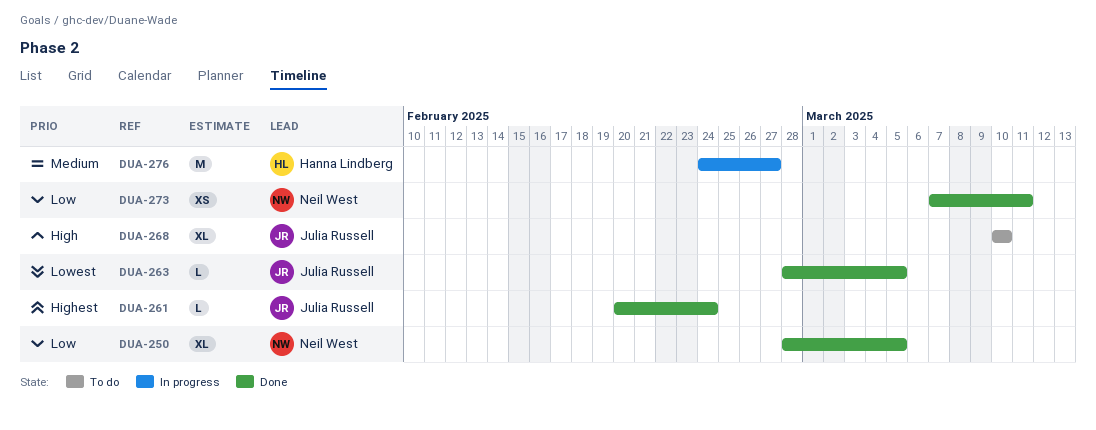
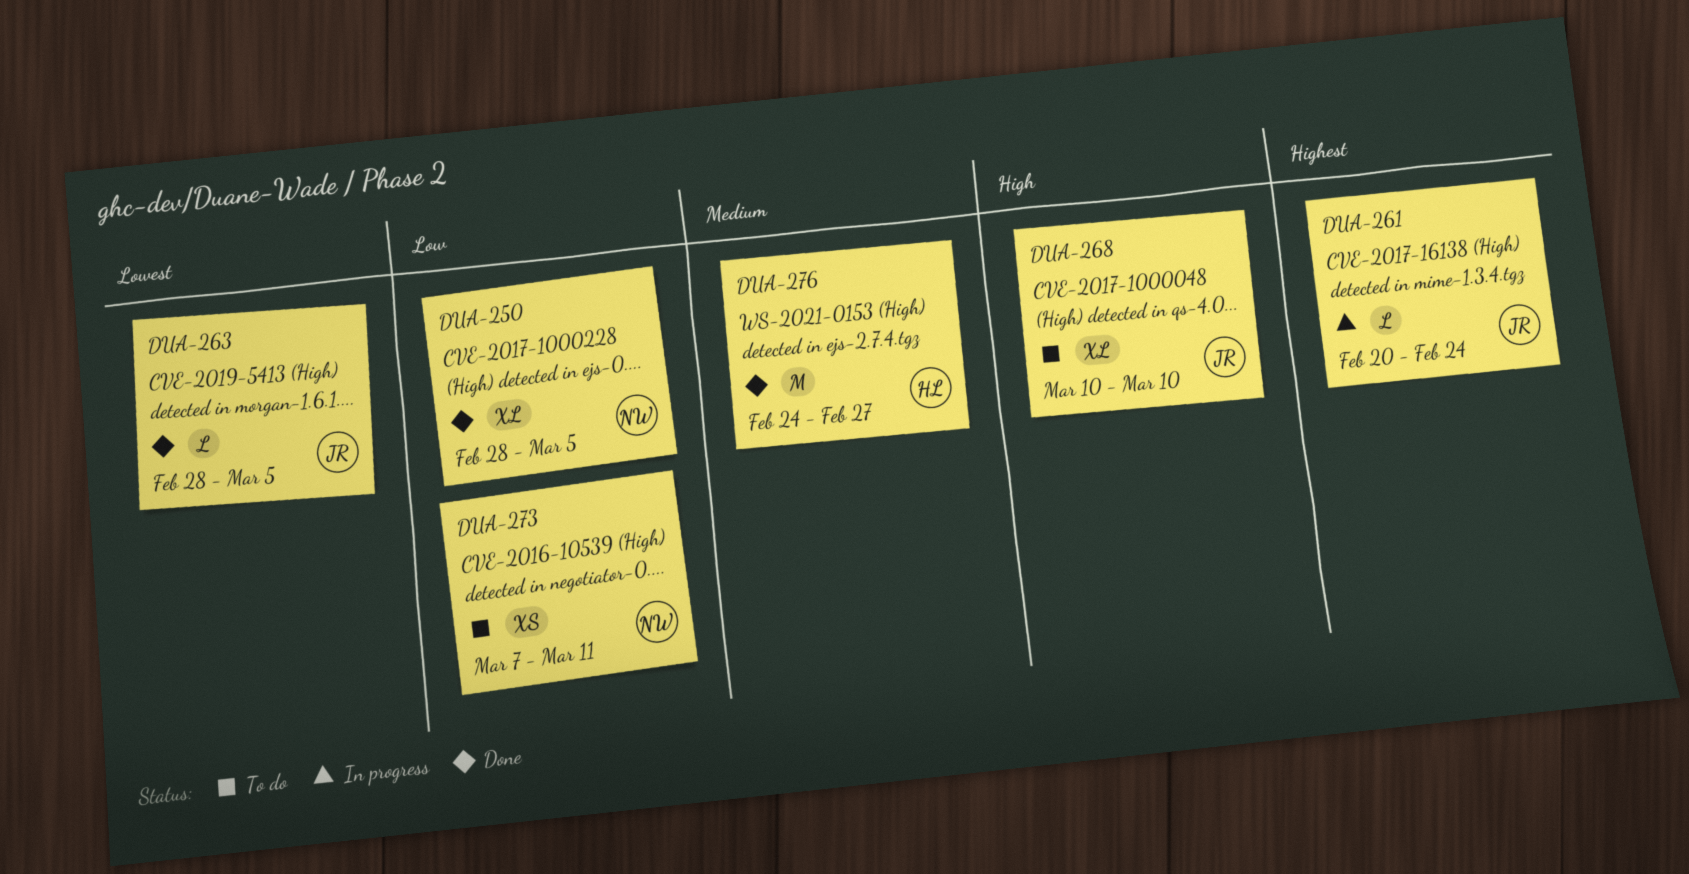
DUA-261, status: Done -> In progress
DUA-273, status: Done -> To do
DUA-276, status: In progress -> Done

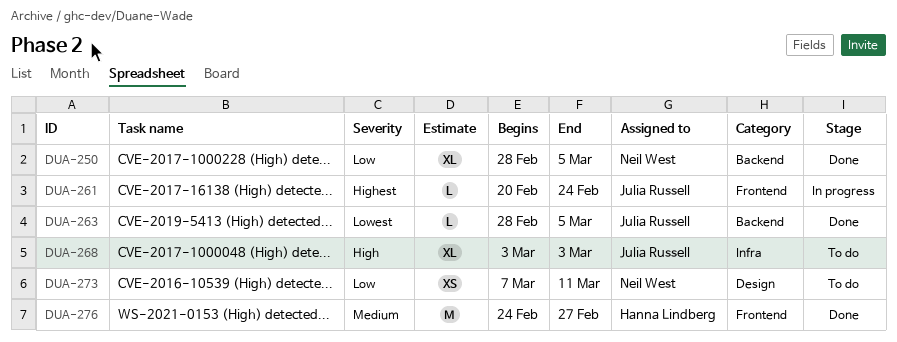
DUA-268, start: Mar 10 -> Mar 3
DUA-268, due: Mar 10 -> Mar 3

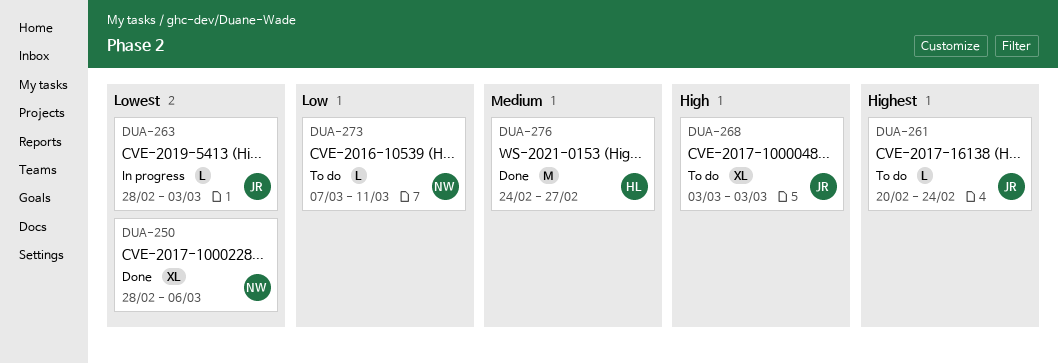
DUA-250, priority: Low -> Lowest
DUA-250, due: Mar 5 -> Mar 6
DUA-261, status: In progress -> To do
DUA-263, status: Done -> In progress
DUA-263, due: Mar 5 -> Mar 3
DUA-273, estimate: XS -> L

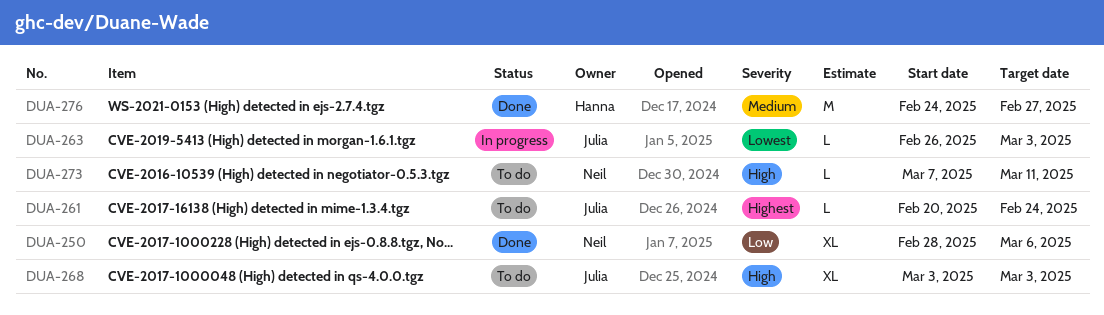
DUA-250, priority: Lowest -> Low
DUA-263, start: Feb 28 -> Feb 26
DUA-273, priority: Low -> High

